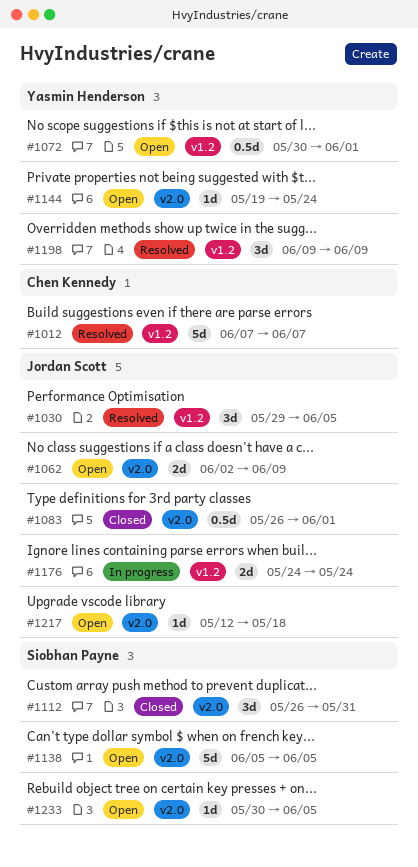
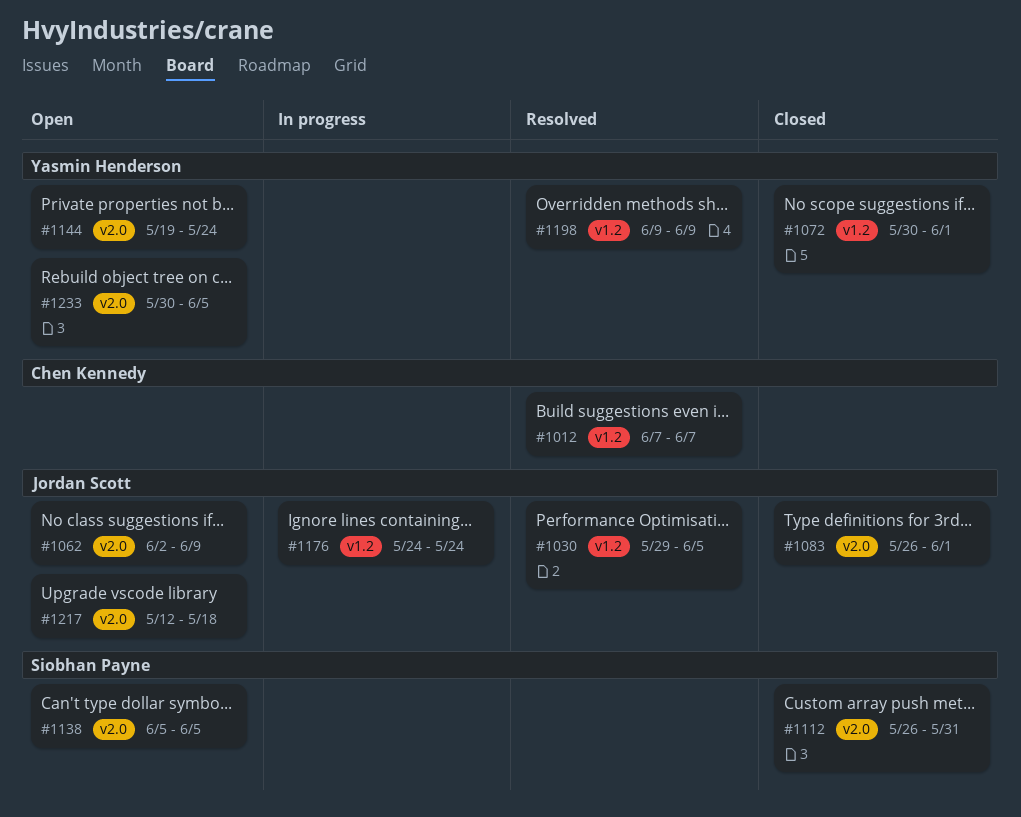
#1072, status: Open -> Closed
#1233, owner: Siobhan Payne -> Yasmin Henderson

